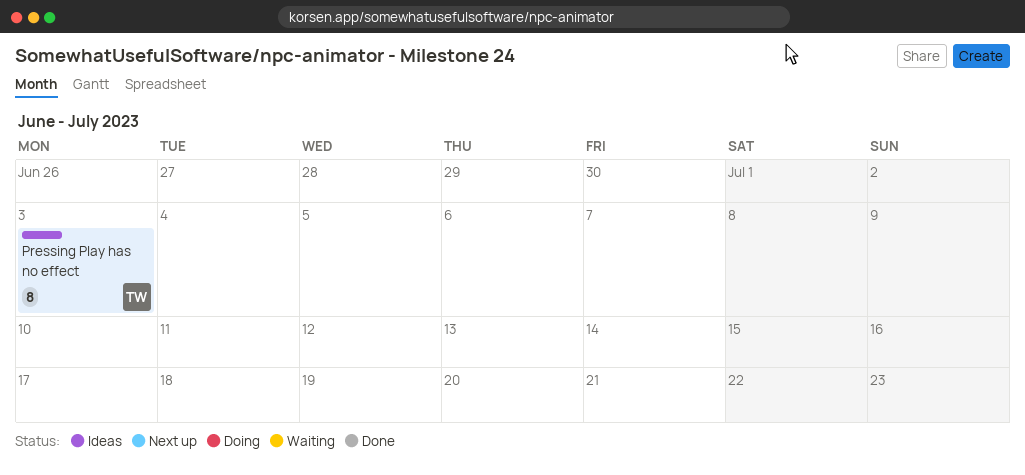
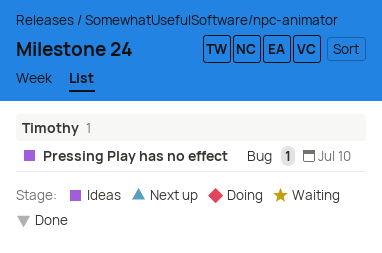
Pressing Play has no effect, estimate: 8 -> 1
Pressing Play has no effect, due: Jul 3 -> Jul 10

